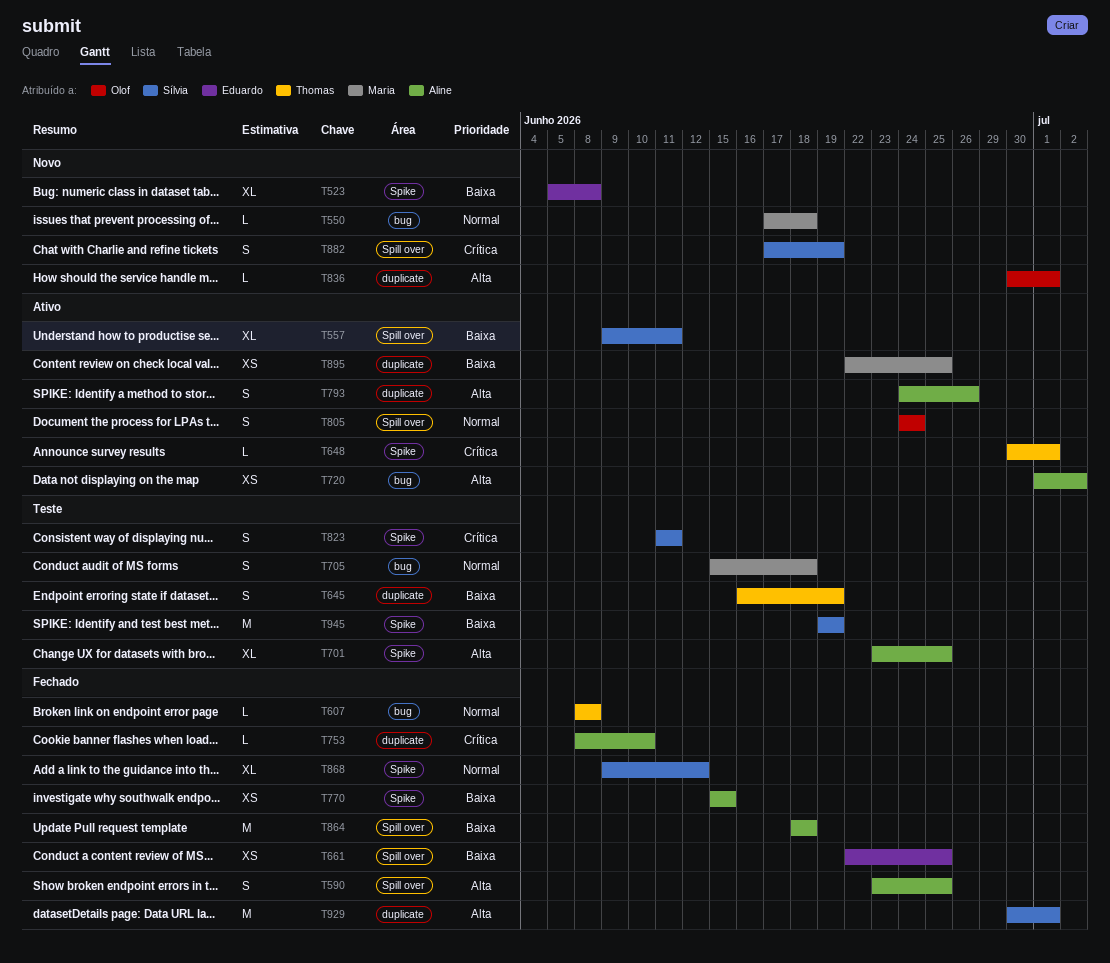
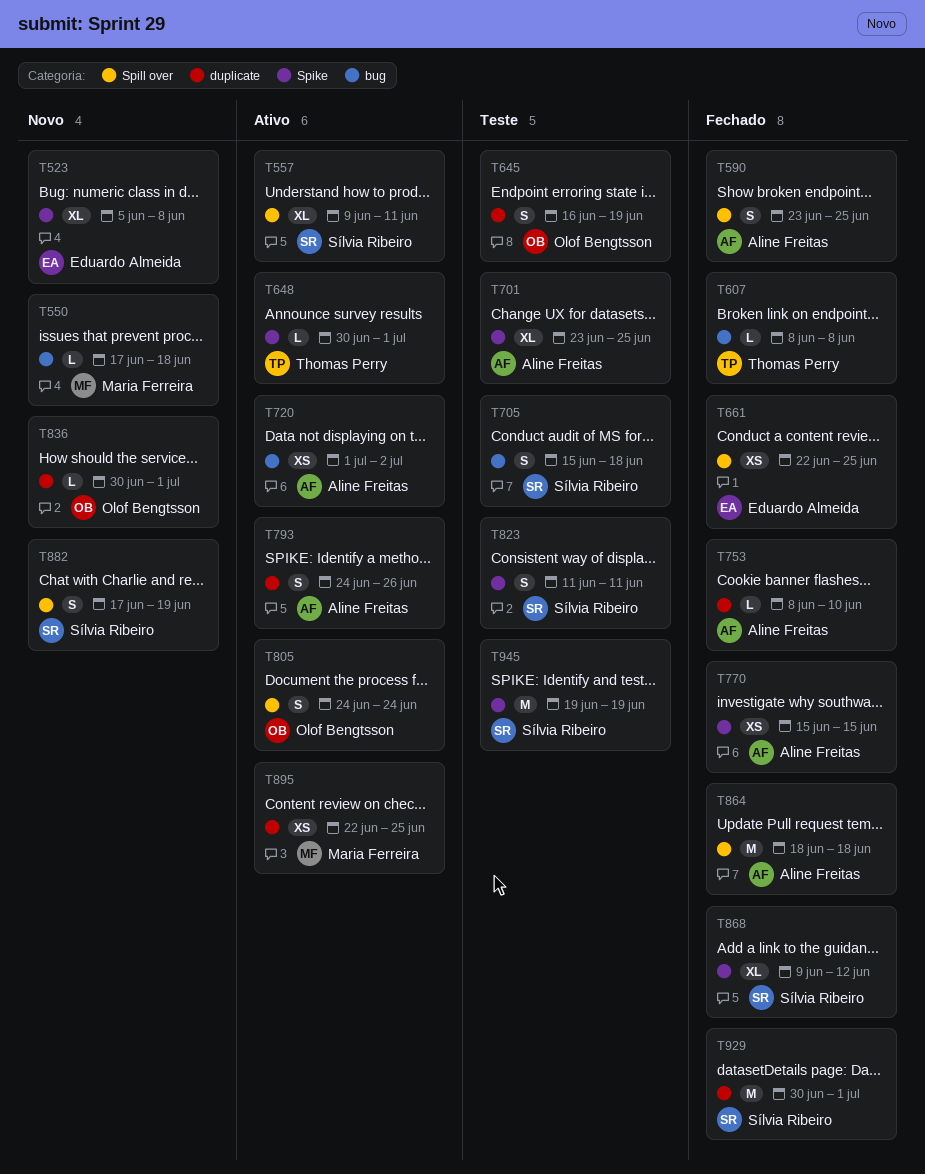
T645, owner: Thomas Perry -> Olof Bengtsson
T705, owner: Maria Ferreira -> Sílvia Ribeiro

